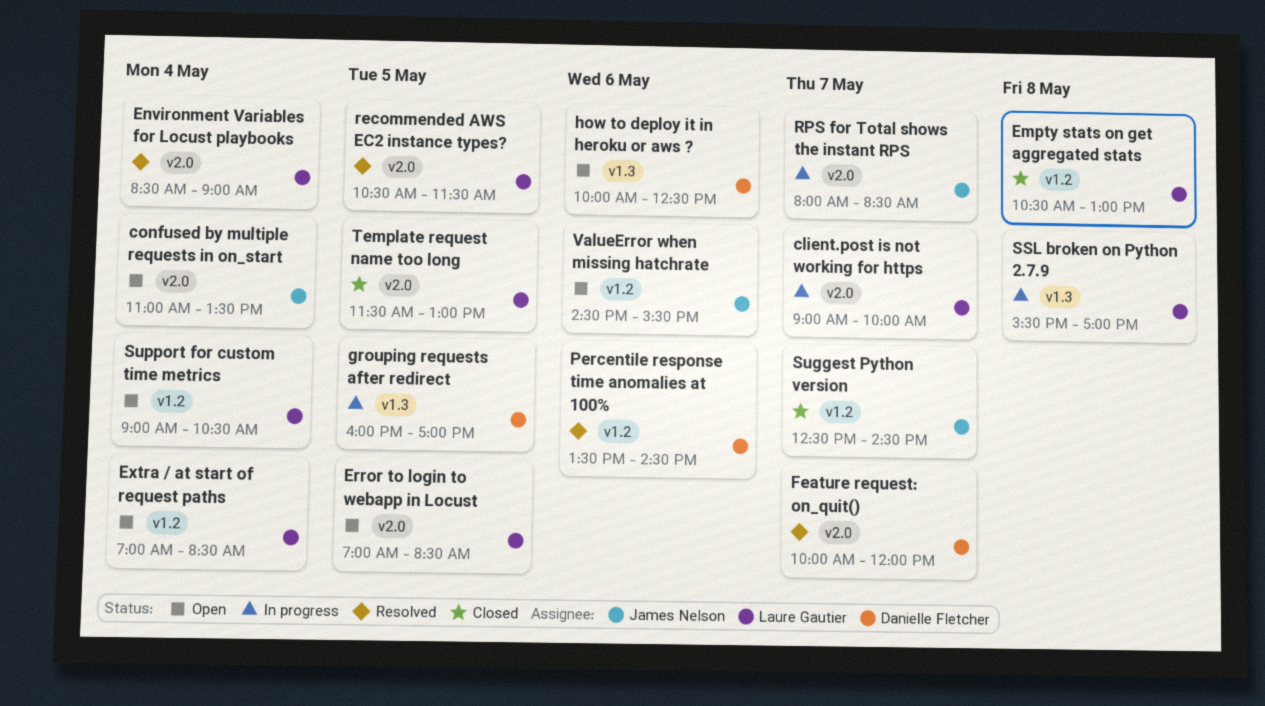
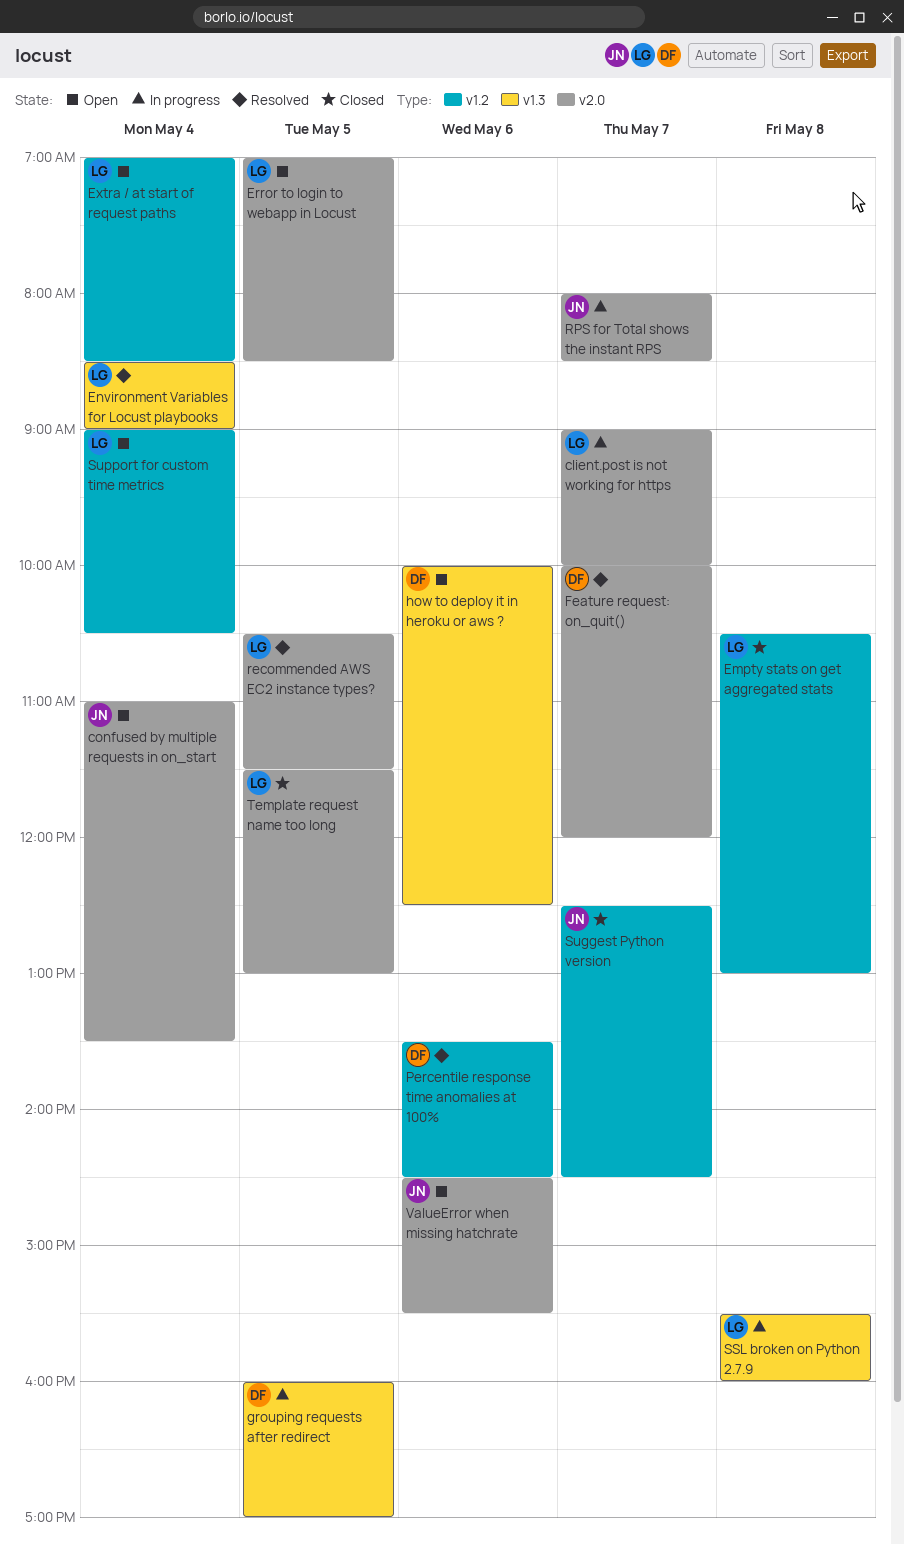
Environment Variables for Locust playbooks, label: v2.0 -> v1.3
SSL broken on Python 2.7.9, ends: 17:00 -> 16:00
ValueError when missing hatchrate, label: v1.2 -> v2.0

